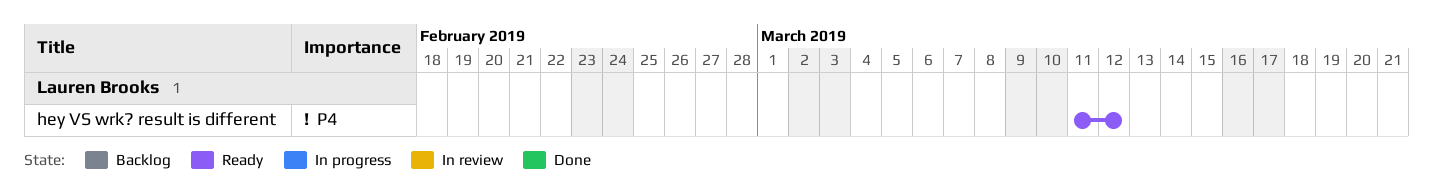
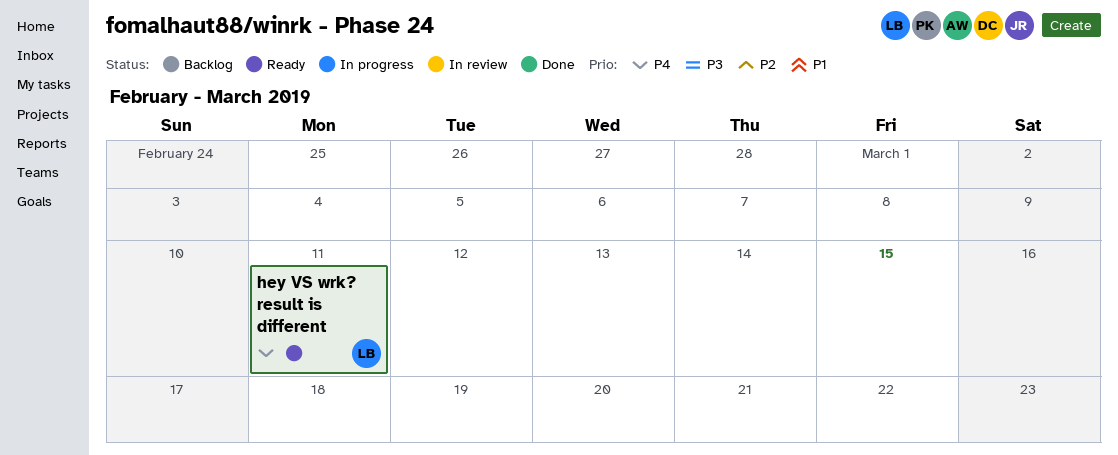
hey VS wrk? result is different, due: Mar 12 -> Mar 11

